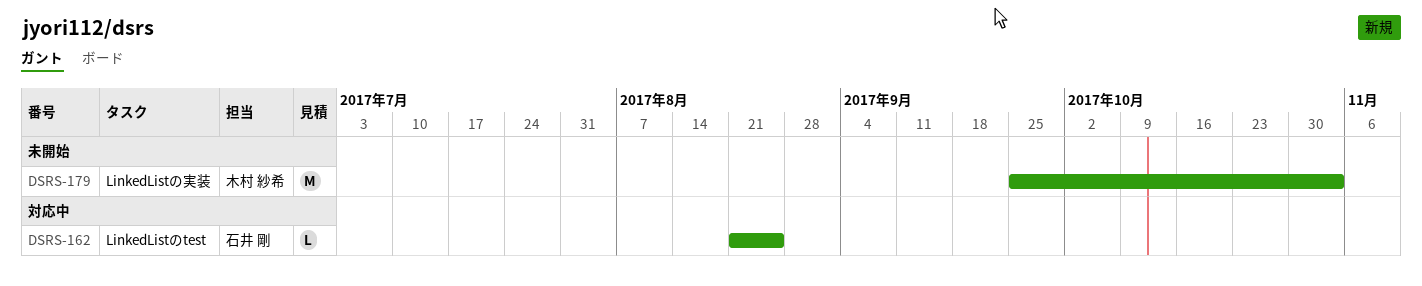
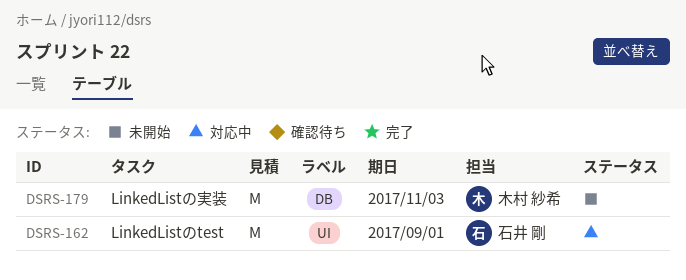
DSRS-162, estimate: L -> M
DSRS-162, due: Aug 25 -> Sep 1

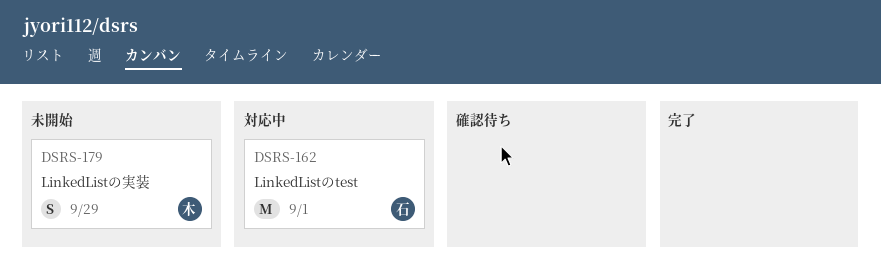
DSRS-179, estimate: M -> S
DSRS-179, due: Nov 3 -> Sep 29

